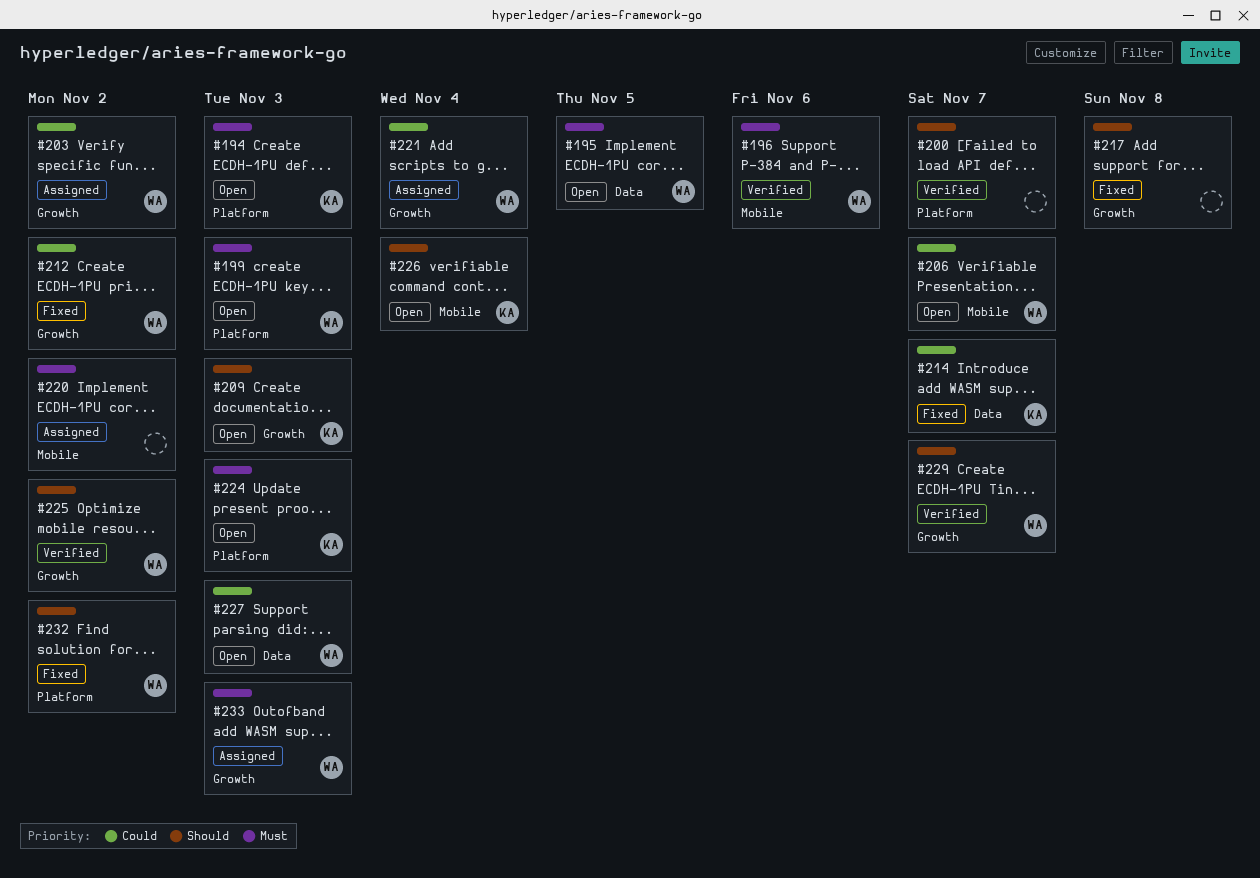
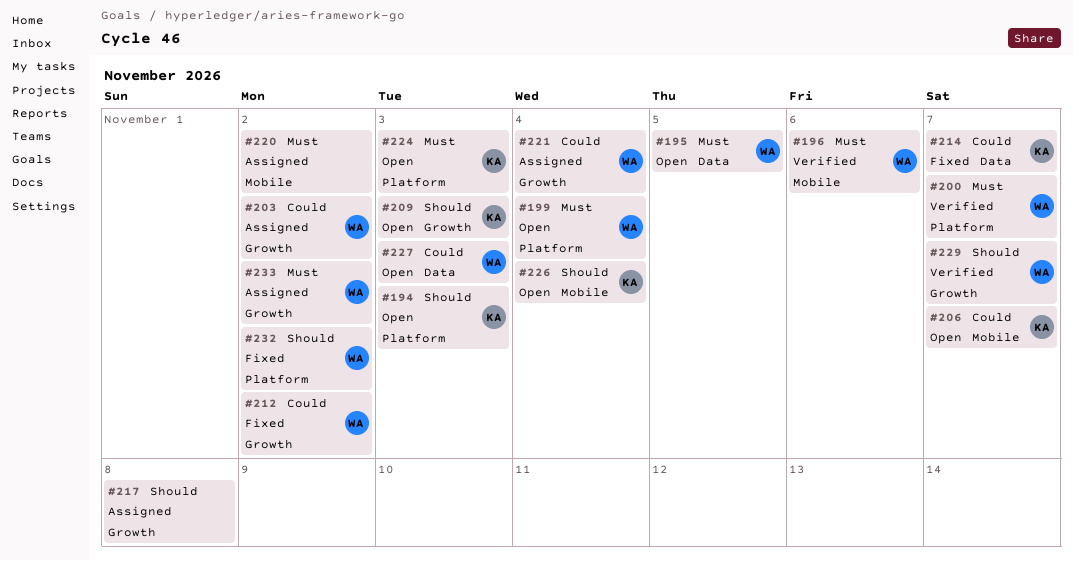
#194, priority: Must -> Should
#199, due: Nov 3 -> Nov 4
#200, owner: none -> WA
#200, priority: Should -> Must
#206, owner: WA -> KA
#217, status: Fixed -> Assigned
#225: present -> none
#233, due: Nov 3 -> Nov 2

